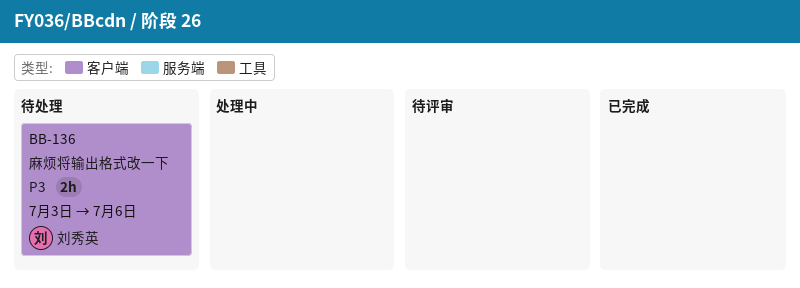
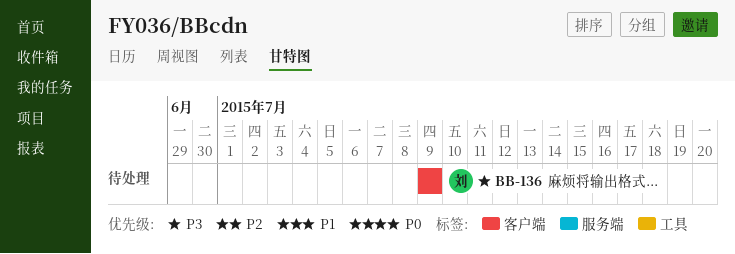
BB-136, start: Jul 3 -> Jul 9
BB-136, due: Jul 6 -> Jul 9

